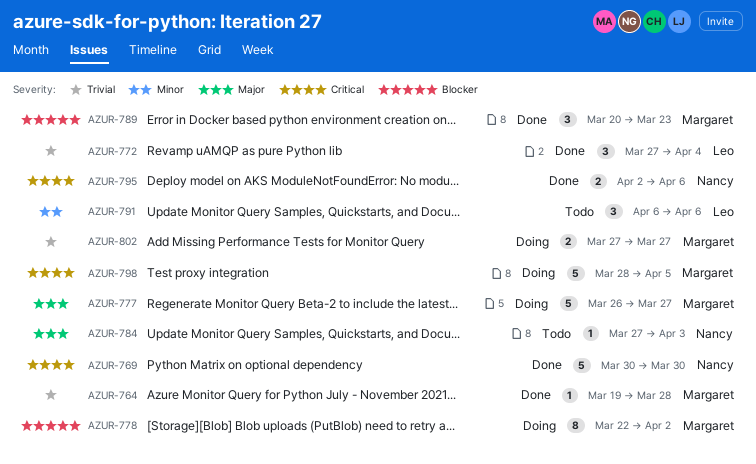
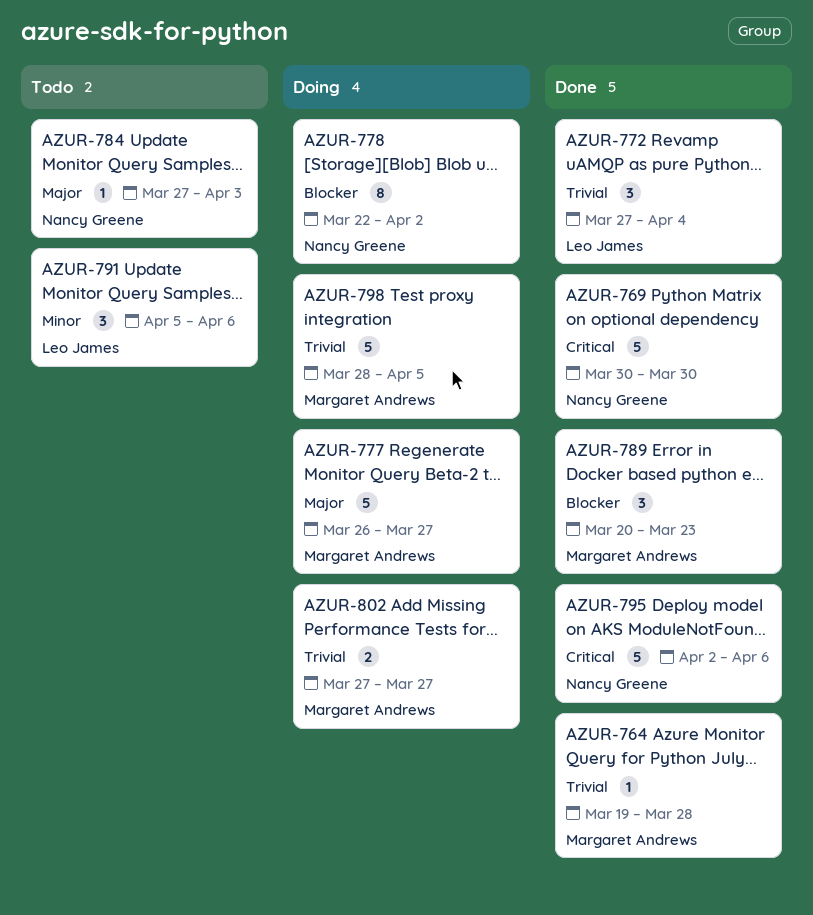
AZUR-778, owner: Margaret Andrews -> Nancy Greene
AZUR-791, start: Apr 6 -> Apr 5
AZUR-795, estimate: 2 -> 5
AZUR-798, priority: Critical -> Trivial

